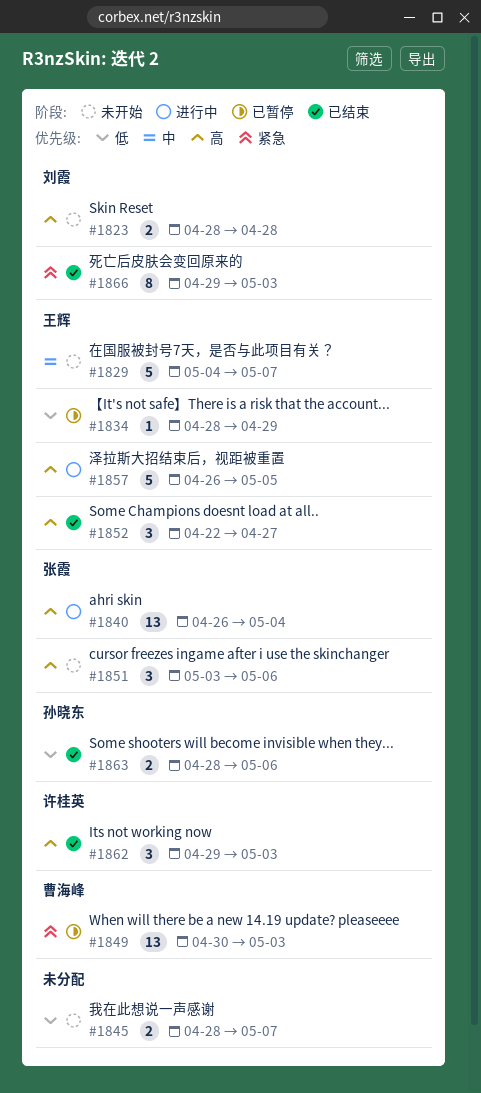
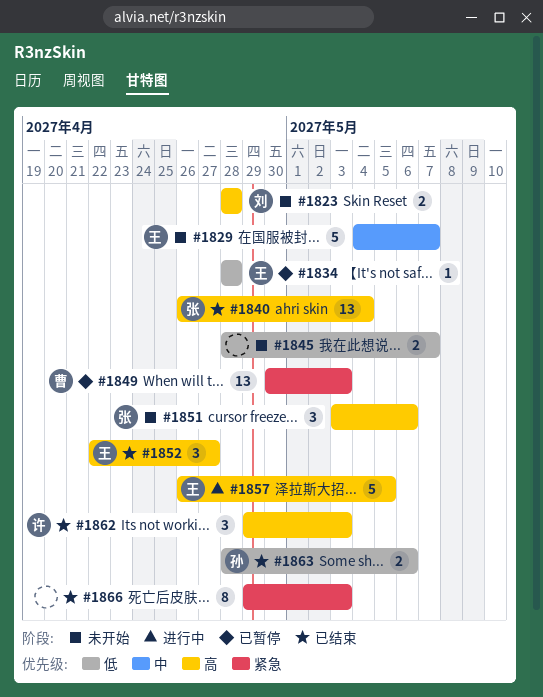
#1834, due: Apr 29 -> Apr 28
#1840, status: 进行中 -> 已结束
#1866, owner: 刘霞 -> none

